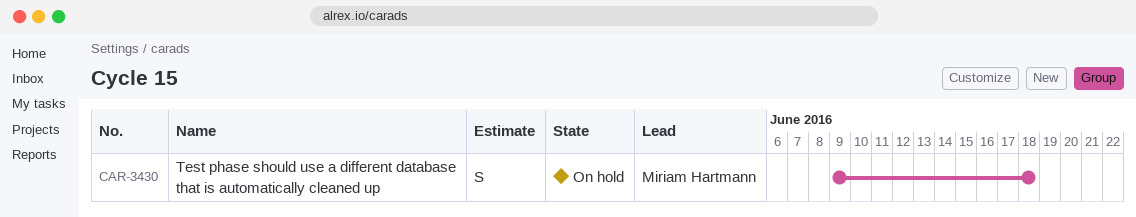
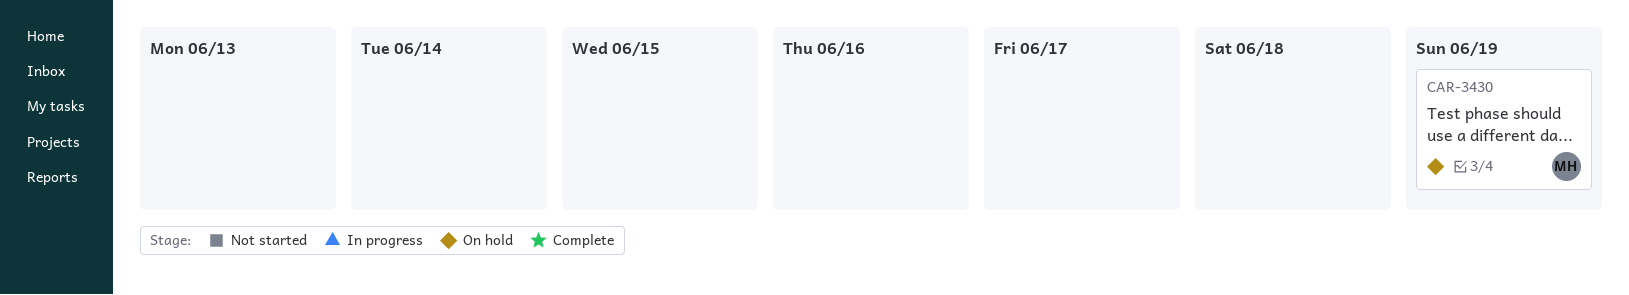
CAR-3430, due: Jun 18 -> Jun 19

